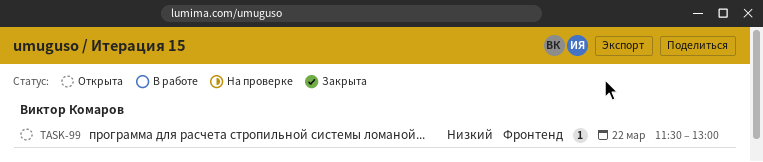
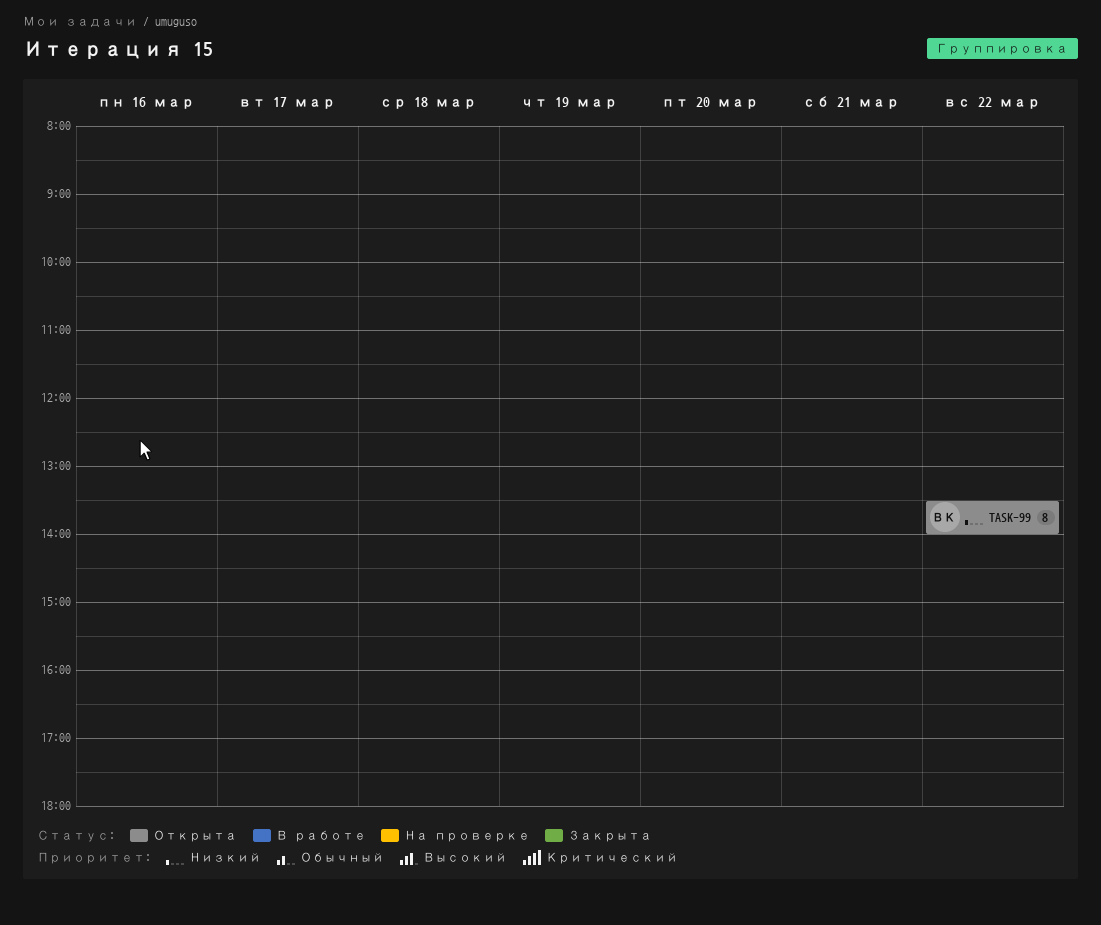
TASK-99, estimate: 1 -> 8
TASK-99, begins: 11:30 -> 13:30
TASK-99, ends: 13:00 -> 14:00

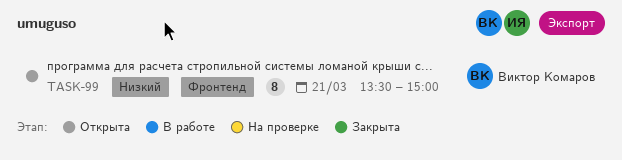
TASK-99, day: Mar 22 -> Mar 21
TASK-99, ends: 14:00 -> 15:00

